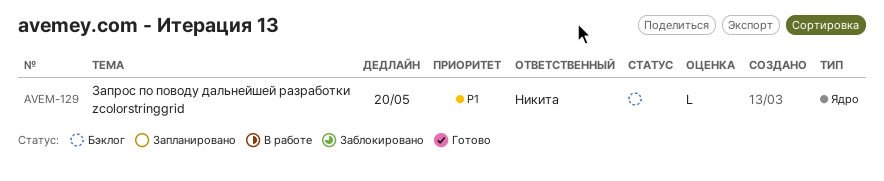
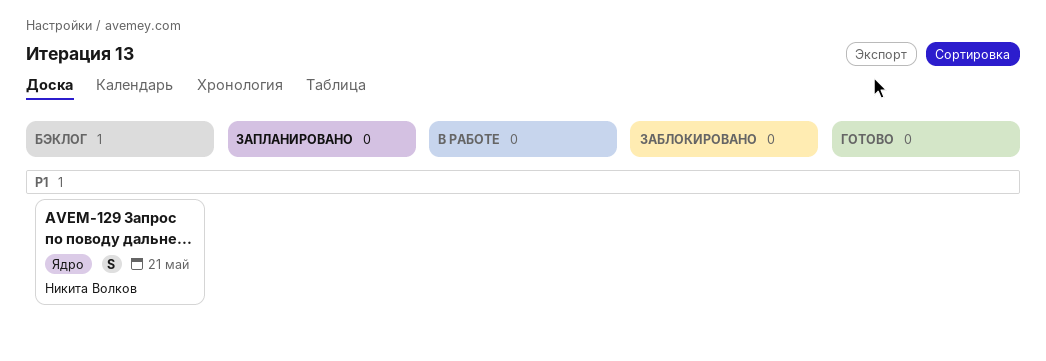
AVEM-129, estimate: L -> S
AVEM-129, due: May 20 -> May 21

